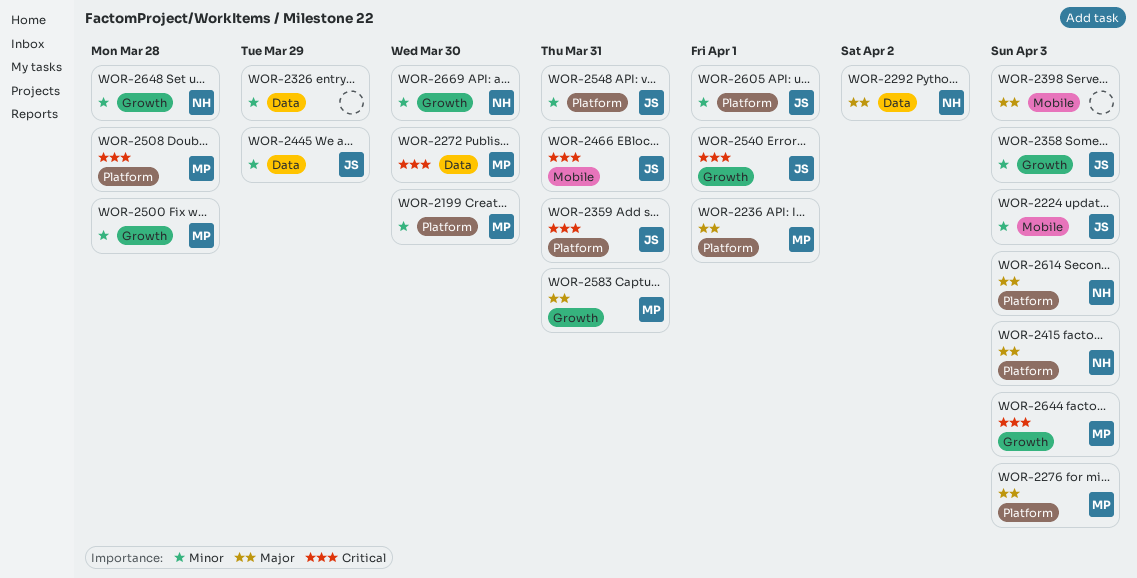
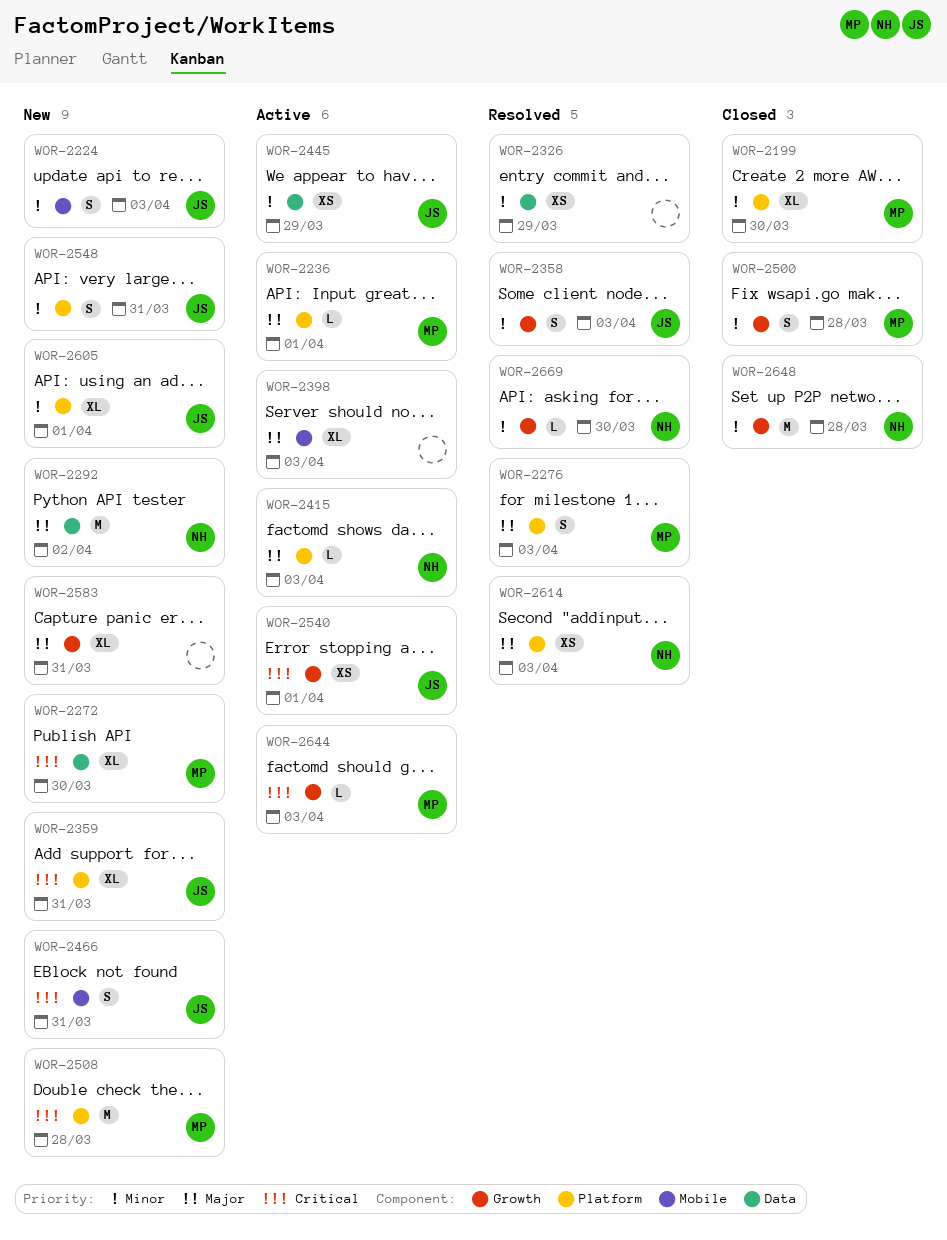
WOR-2583, owner: MP -> none

